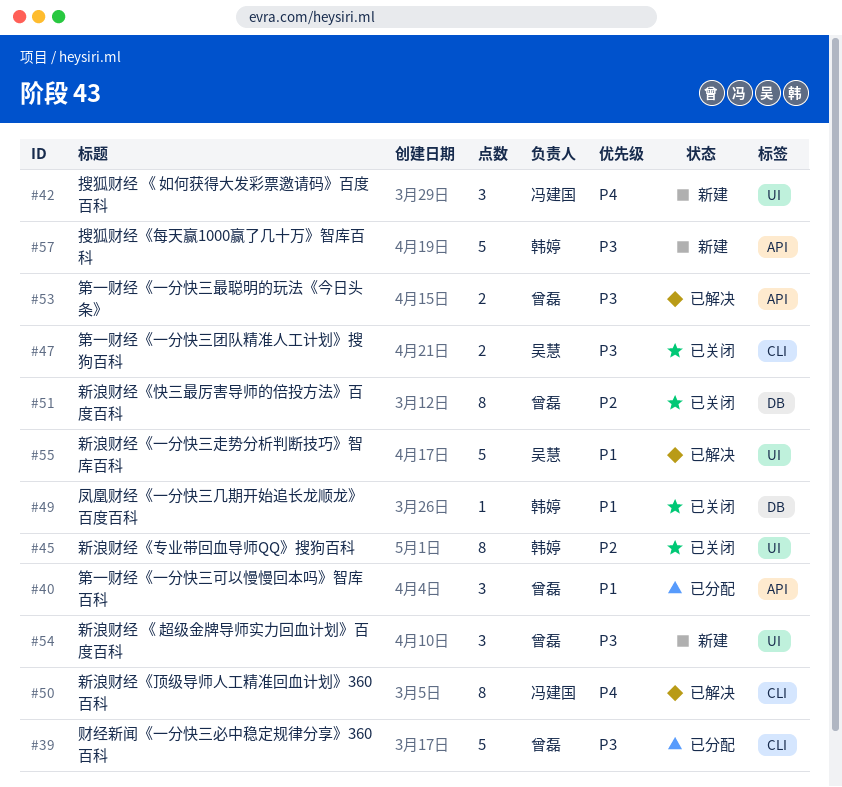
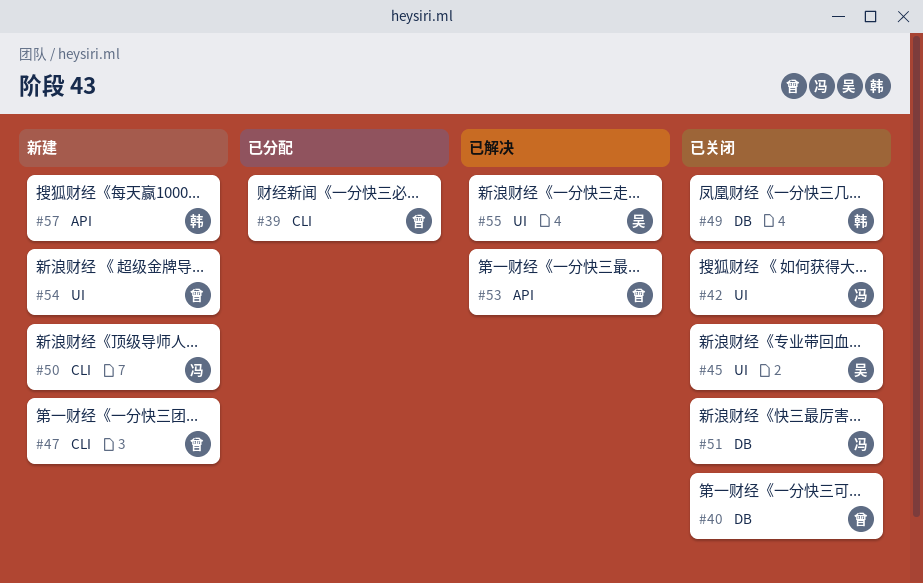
#40, status: 已分配 -> 已关闭
#40, label: API -> DB
#42, status: 新建 -> 已关闭
#45, owner: 韩婷 -> 吴慧
#47, status: 已关闭 -> 新建
#47, owner: 吴慧 -> 曾磊
#50, status: 已解决 -> 新建
#51, owner: 曾磊 -> 冯建国

